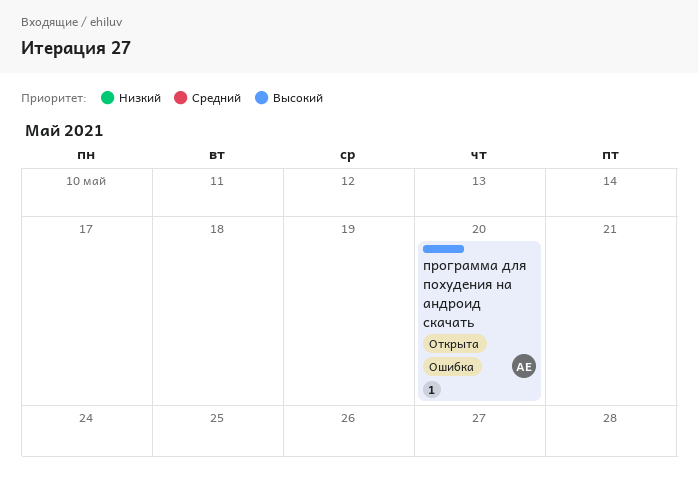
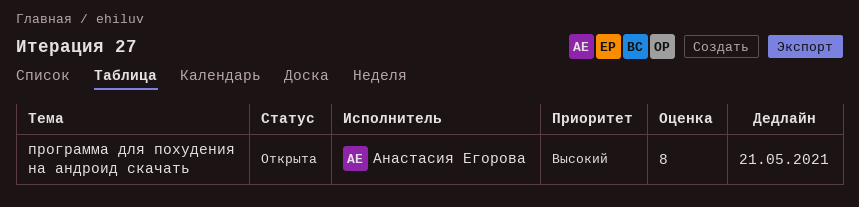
программа для похудения на андроид скачать, estimate: 1 -> 8
программа для похудения на андроид скачать, due: May 20 -> May 21

